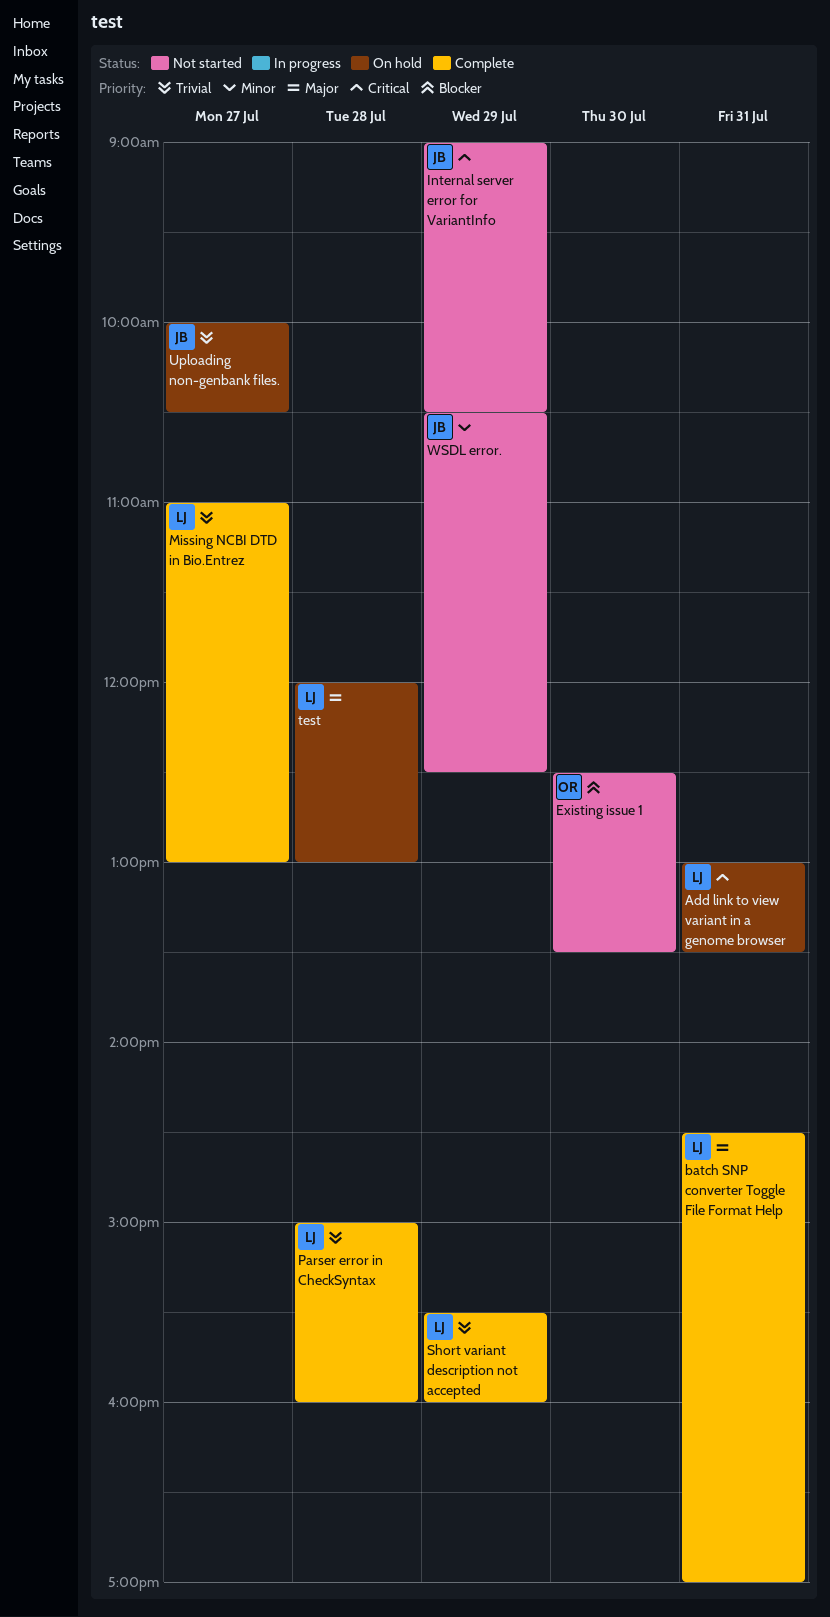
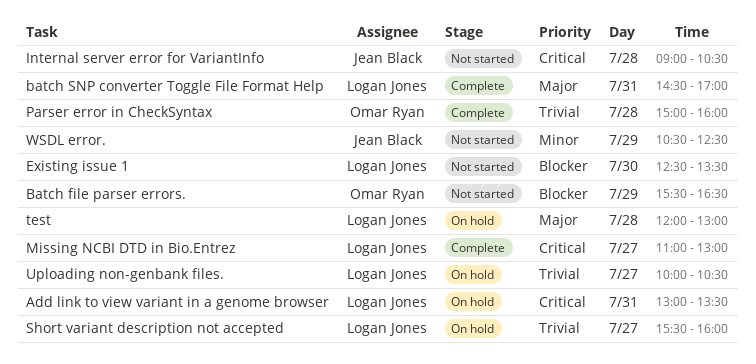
Batch file parser errors.: none -> present
Existing issue 1, owner: Omar Ryan -> Logan Jones
Internal server error for VariantInfo, day: Jul 29 -> Jul 28
Missing NCBI DTD in Bio.Entrez, priority: Trivial -> Critical
Parser error in CheckSyntax, owner: Logan Jones -> Omar Ryan
Short variant description not accepted, status: Complete -> On hold
Short variant description not accepted, day: Jul 29 -> Jul 27
Uploading non-genbank files., owner: Jean Black -> Logan Jones

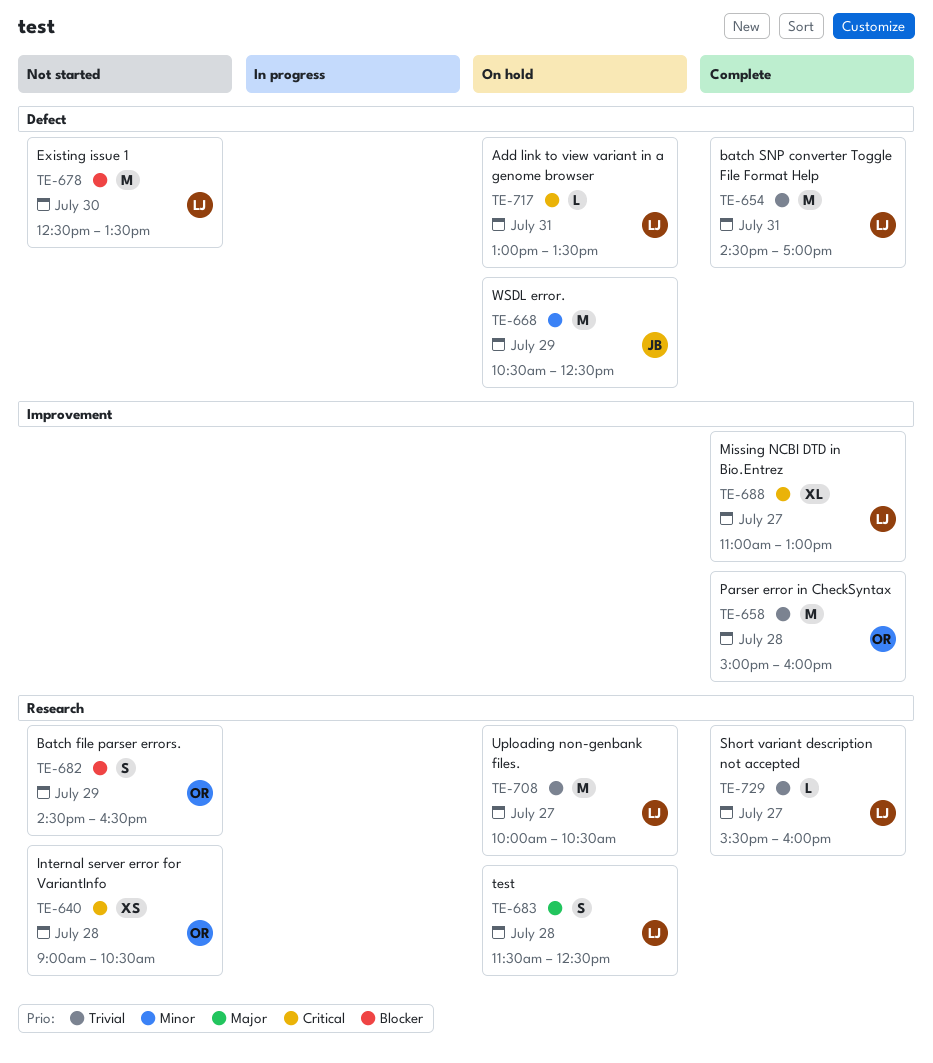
Batch file parser errors., begins: 15:30 -> 14:30
batch SNP converter Toggle File Format Help, priority: Major -> Trivial
Internal server error for VariantInfo, owner: Jean Black -> Omar Ryan
Short variant description not accepted, status: On hold -> Complete
test, begins: 12:00 -> 11:30
test, ends: 13:00 -> 12:30
WSDL error., status: Not started -> On hold

